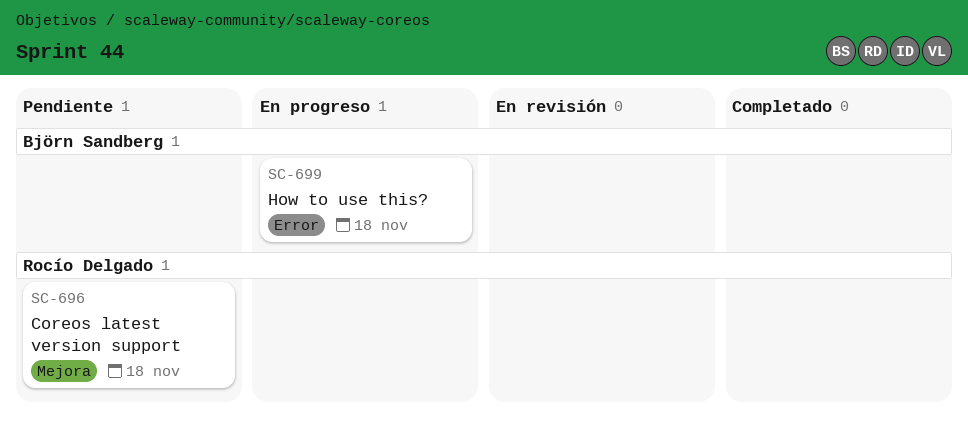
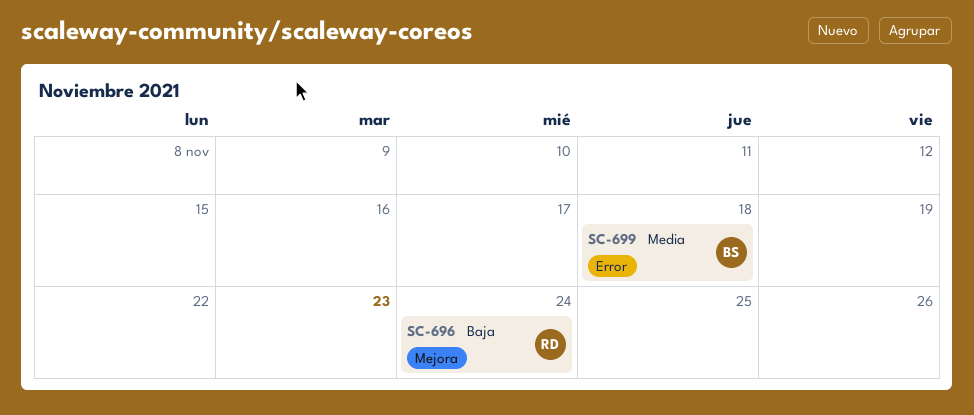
SC-696, due: Nov 18 -> Nov 24

